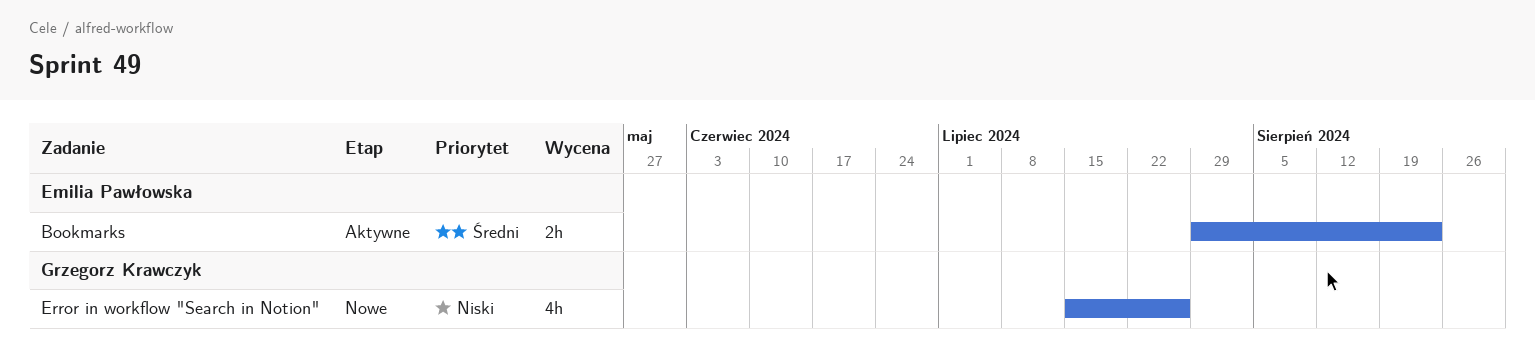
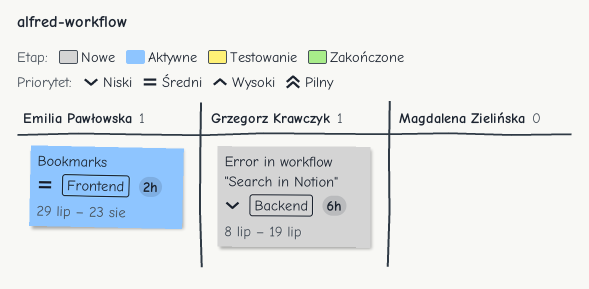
Error in workflow "Search in Notion", estimate: 4h -> 6h
Error in workflow "Search in Notion", start: Jul 15 -> Jul 8
Error in workflow "Search in Notion", due: Jul 26 -> Jul 19

